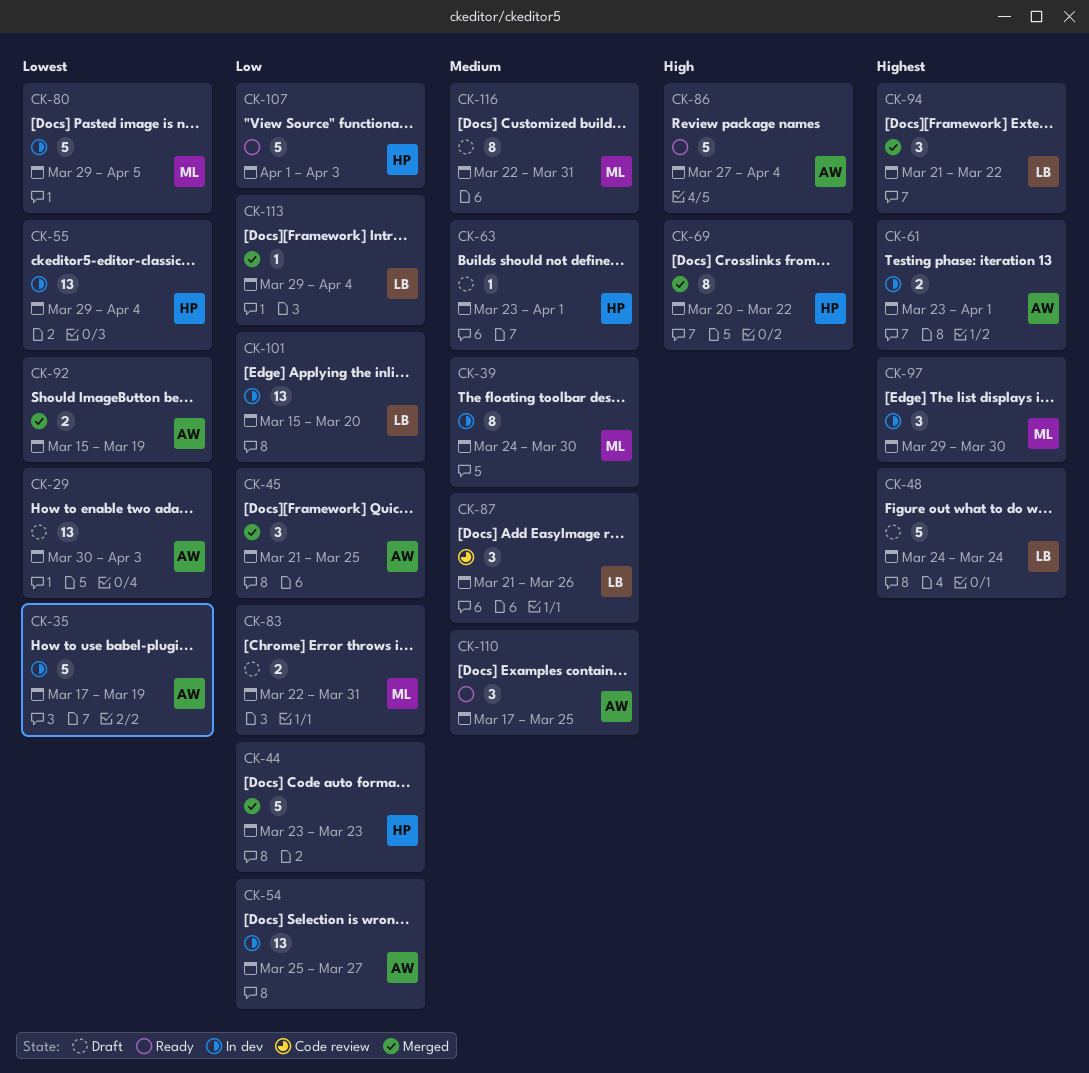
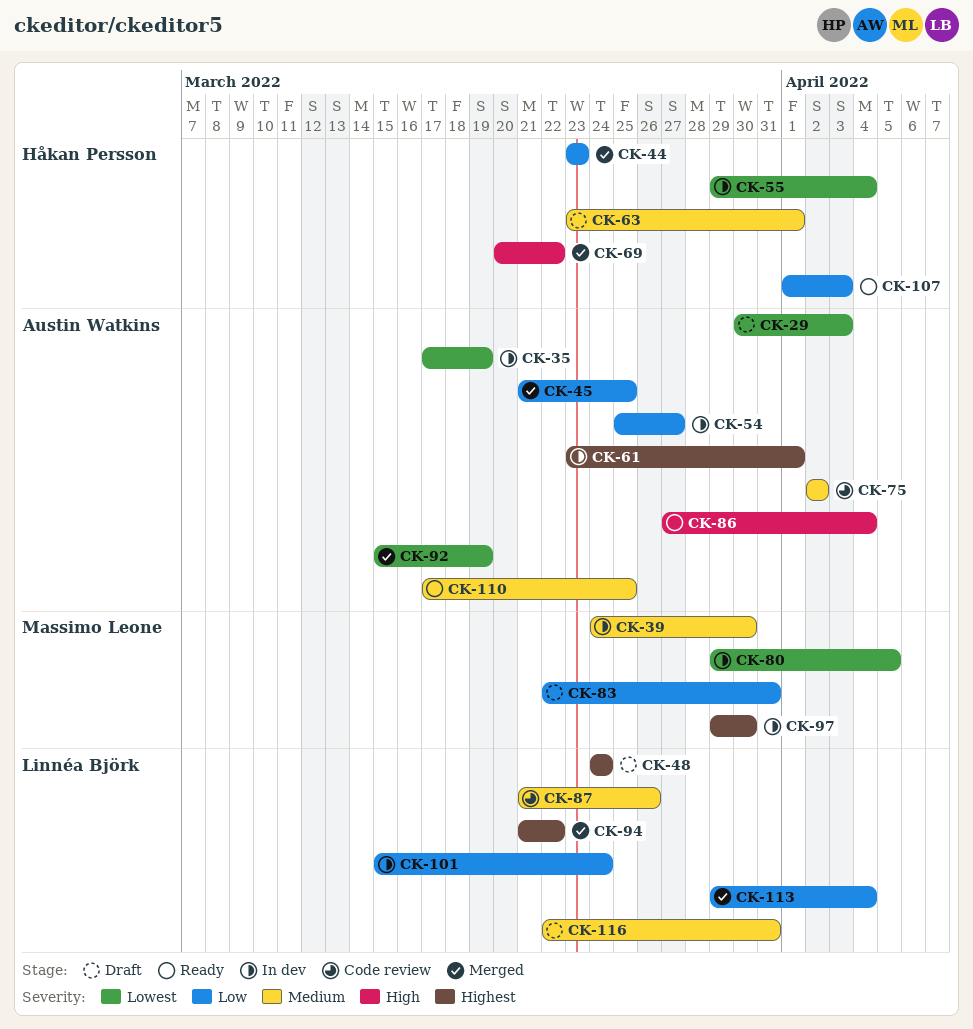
CK-75: none -> present
CK-101, due: Mar 20 -> Mar 24
CK-116, owner: Massimo Leone -> Linnéa Björk

